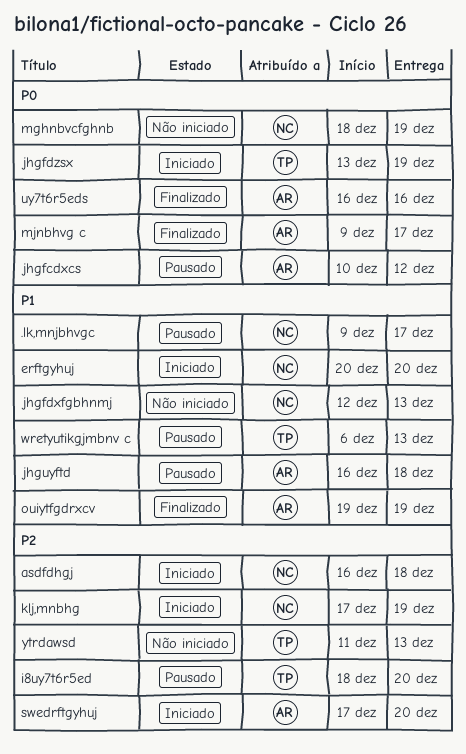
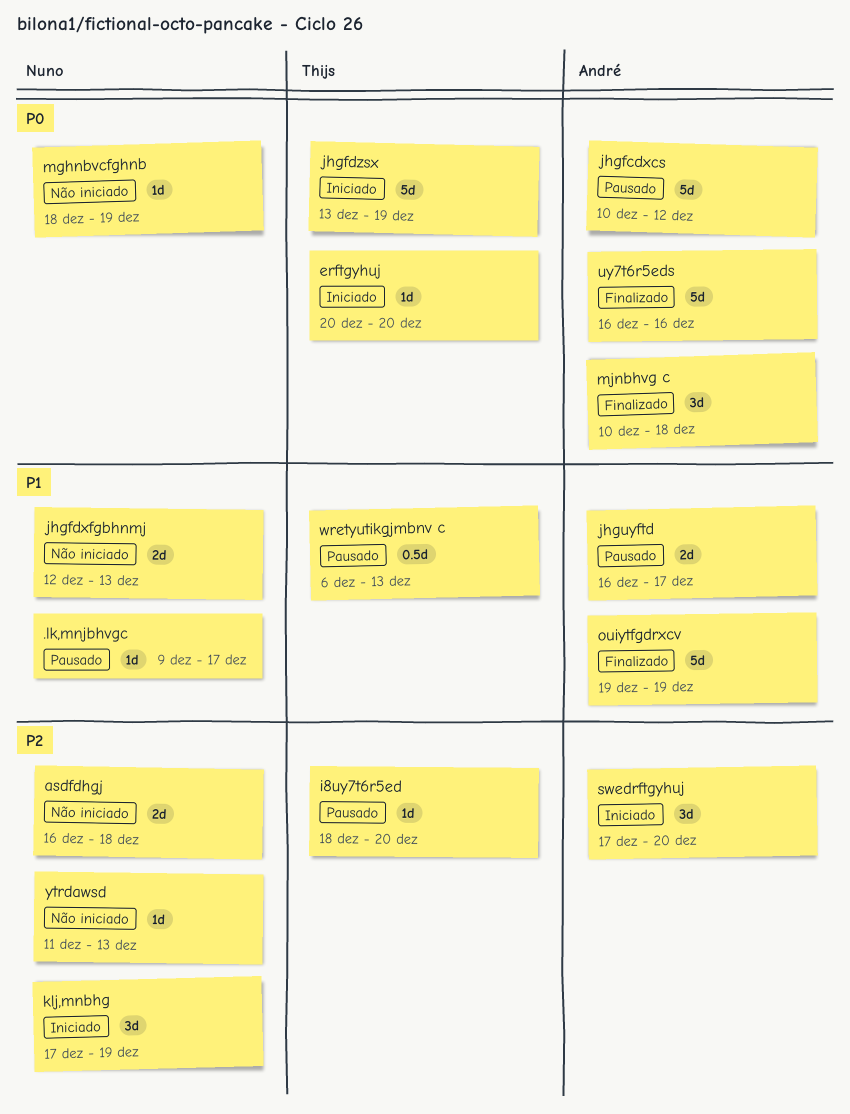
asdfdhgj, status: Iniciado -> Não iniciado
erftgyhuj, owner: Nuno -> Thijs
erftgyhuj, priority: P1 -> P0
jhguyftd, due: Dec 18 -> Dec 17
mjnbhvg c, start: Dec 9 -> Dec 10
mjnbhvg c, due: Dec 17 -> Dec 18
ytrdawsd, owner: Thijs -> Nuno

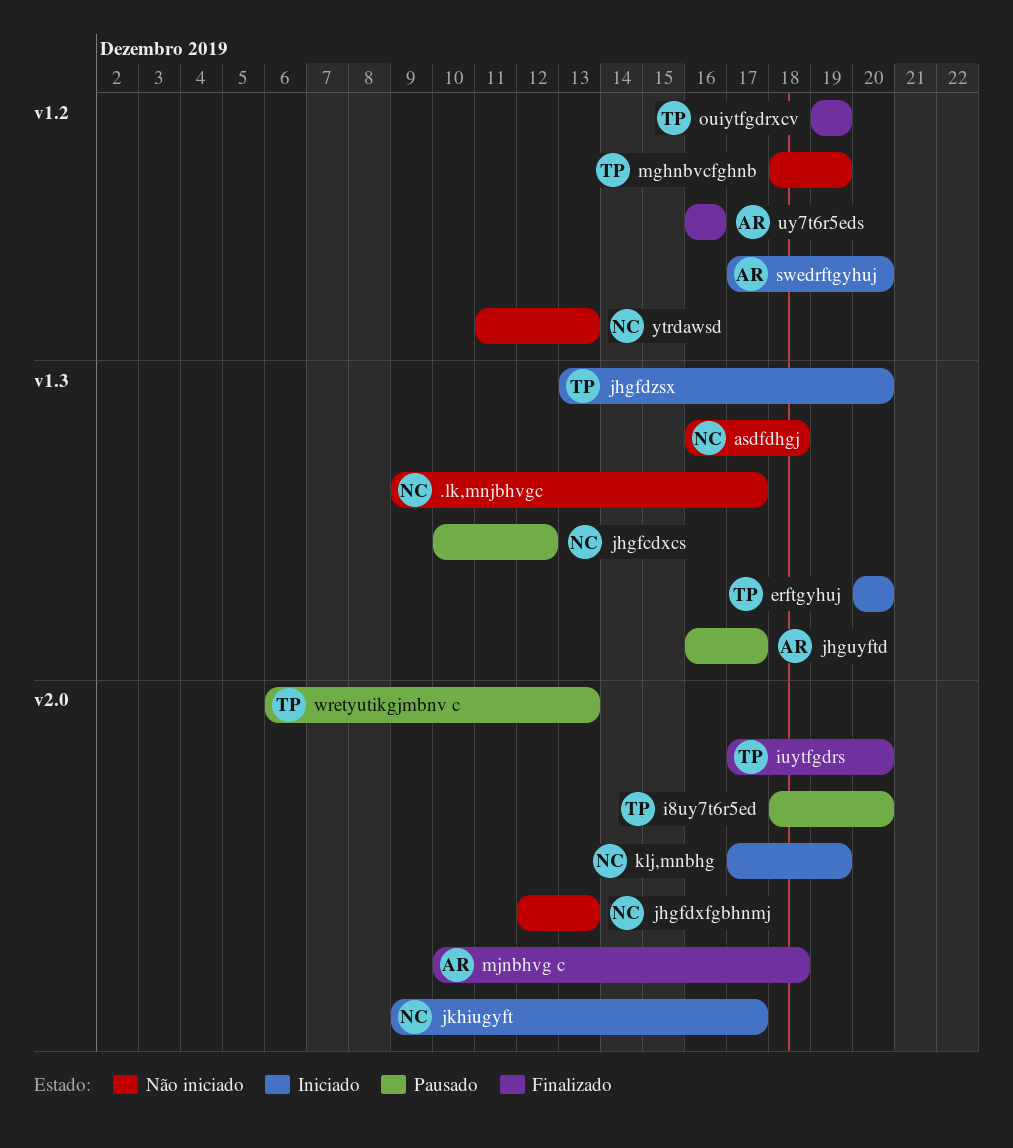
.lk,mnjbhvgc, status: Pausado -> Não iniciado
iuytfgdrs: none -> present
jhgfcdxcs, owner: André -> Nuno
jhgfdzsx, due: Dec 19 -> Dec 20
jkhiugyft: none -> present
mghnbvcfghnb, owner: Nuno -> Thijs
ouiytfgdrxcv, owner: André -> Thijs

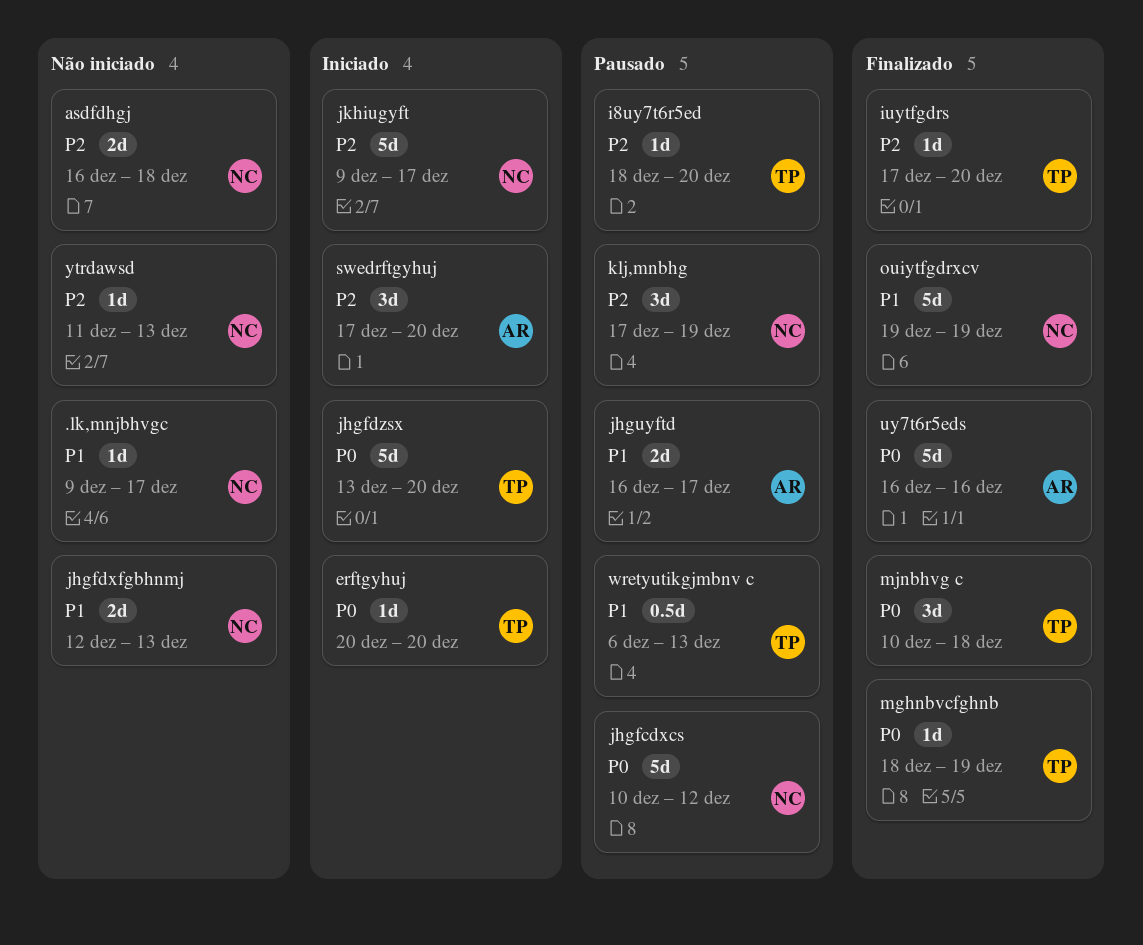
klj,mnbhg, status: Iniciado -> Pausado
mghnbvcfghnb, status: Não iniciado -> Finalizado
mjnbhvg c, owner: AR -> TP
ouiytfgdrxcv, owner: TP -> NC

